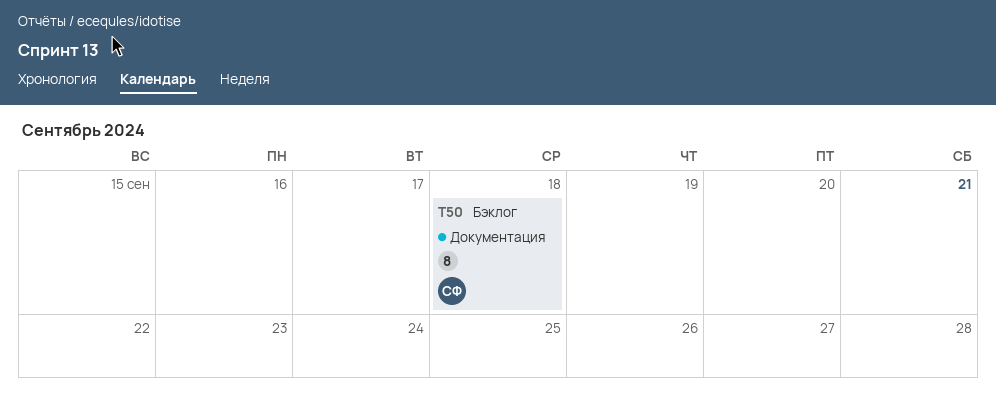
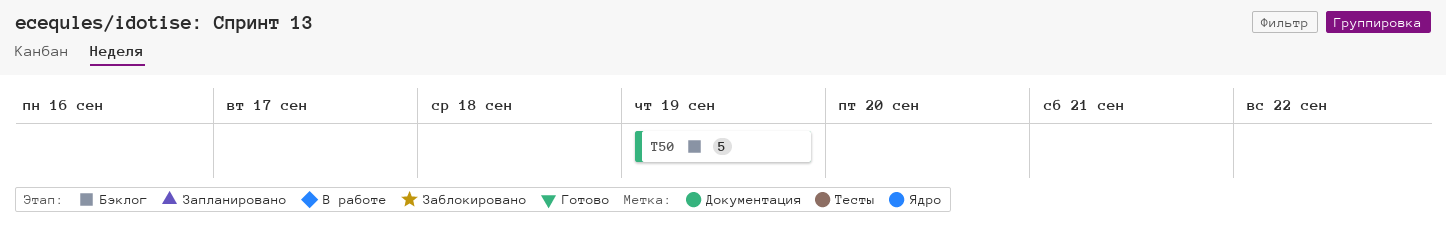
T50, estimate: 8 -> 5
T50, due: Sep 18 -> Sep 19

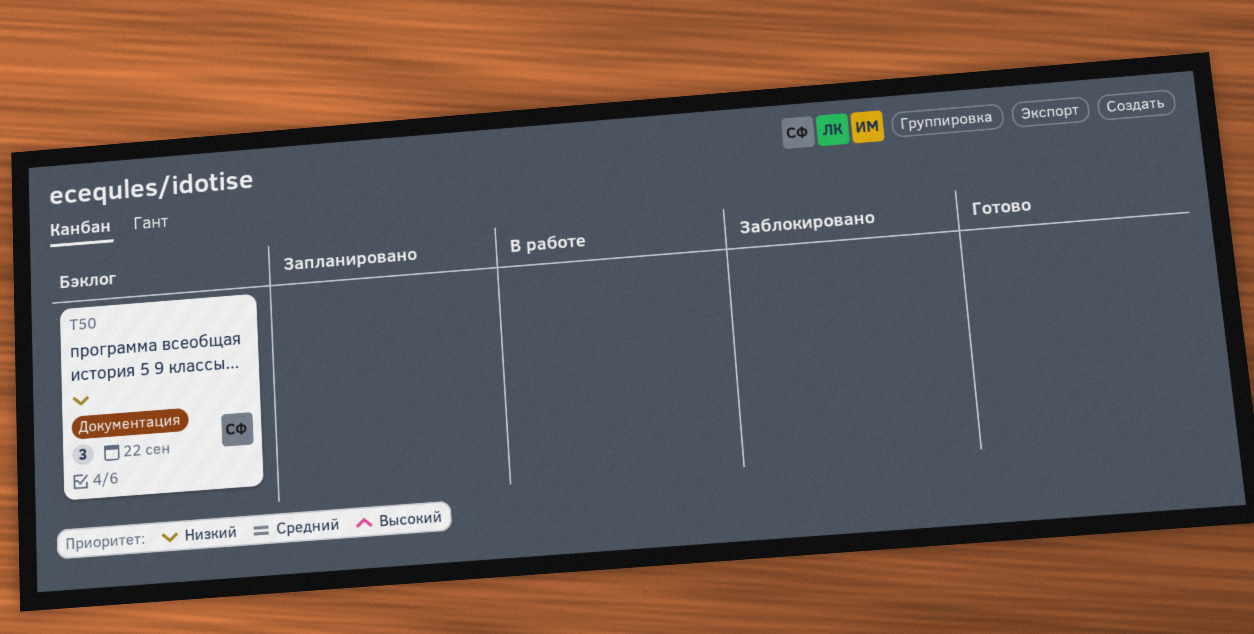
T50, estimate: 5 -> 3
T50, due: Sep 19 -> Sep 22

